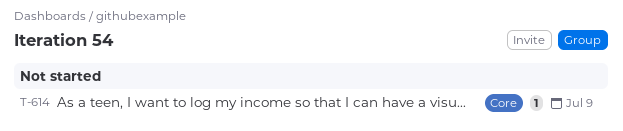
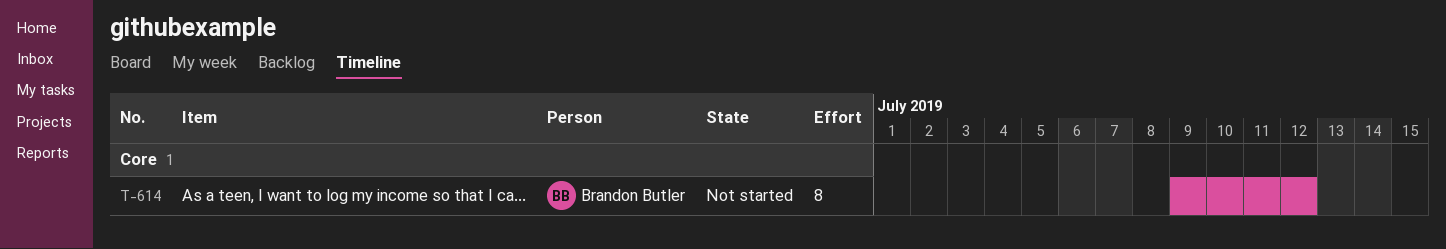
T-614, estimate: 1 -> 8
T-614, due: Jul 9 -> Jul 12

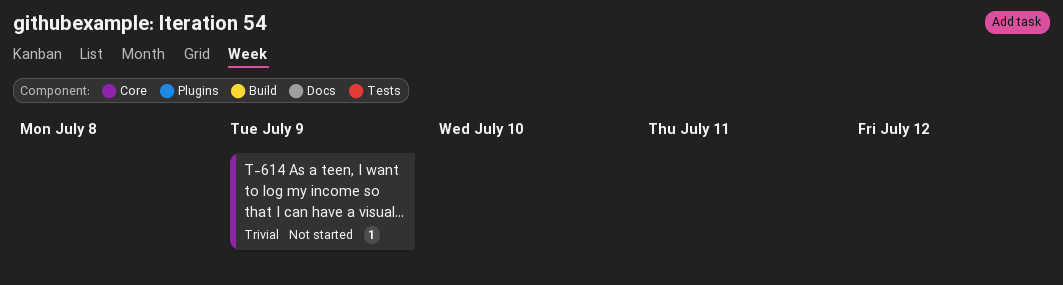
T-614, estimate: 8 -> 1
T-614, due: Jul 12 -> Jul 9

